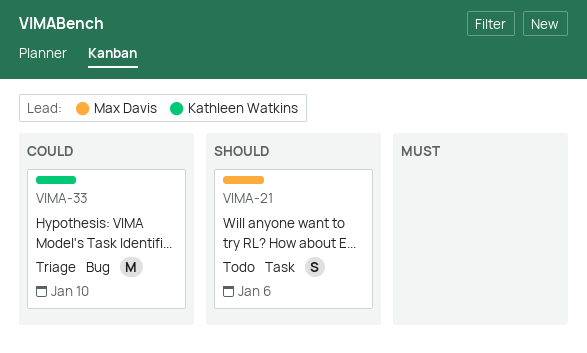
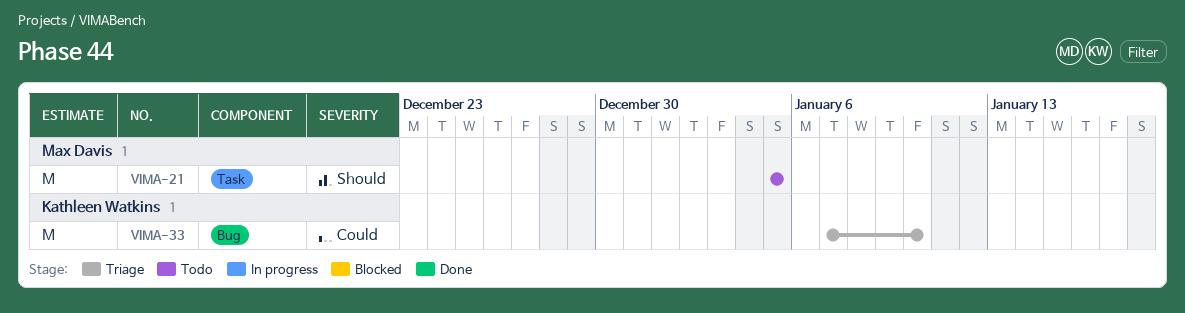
VIMA-21, estimate: S -> M
VIMA-21, due: Jan 6 -> Jan 5

